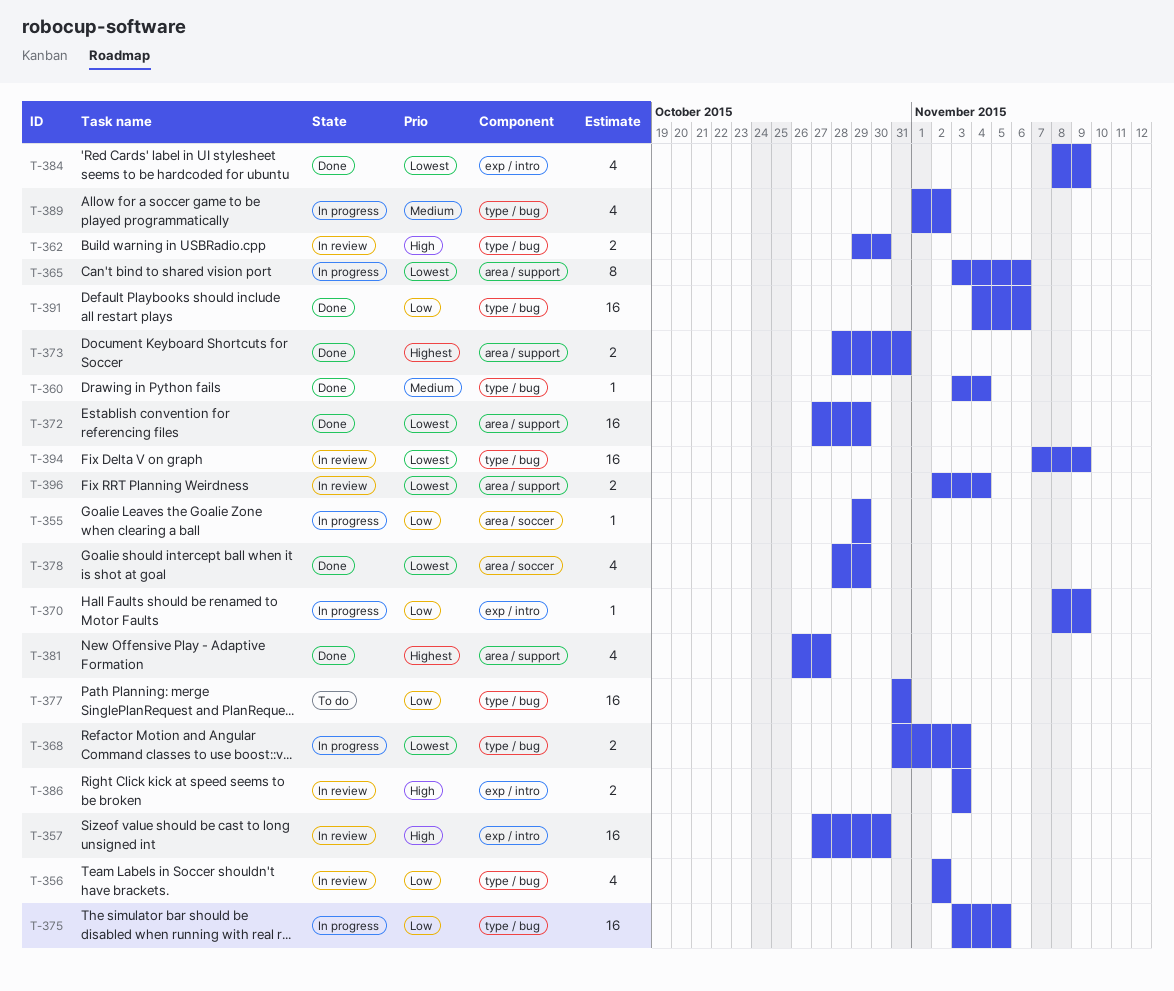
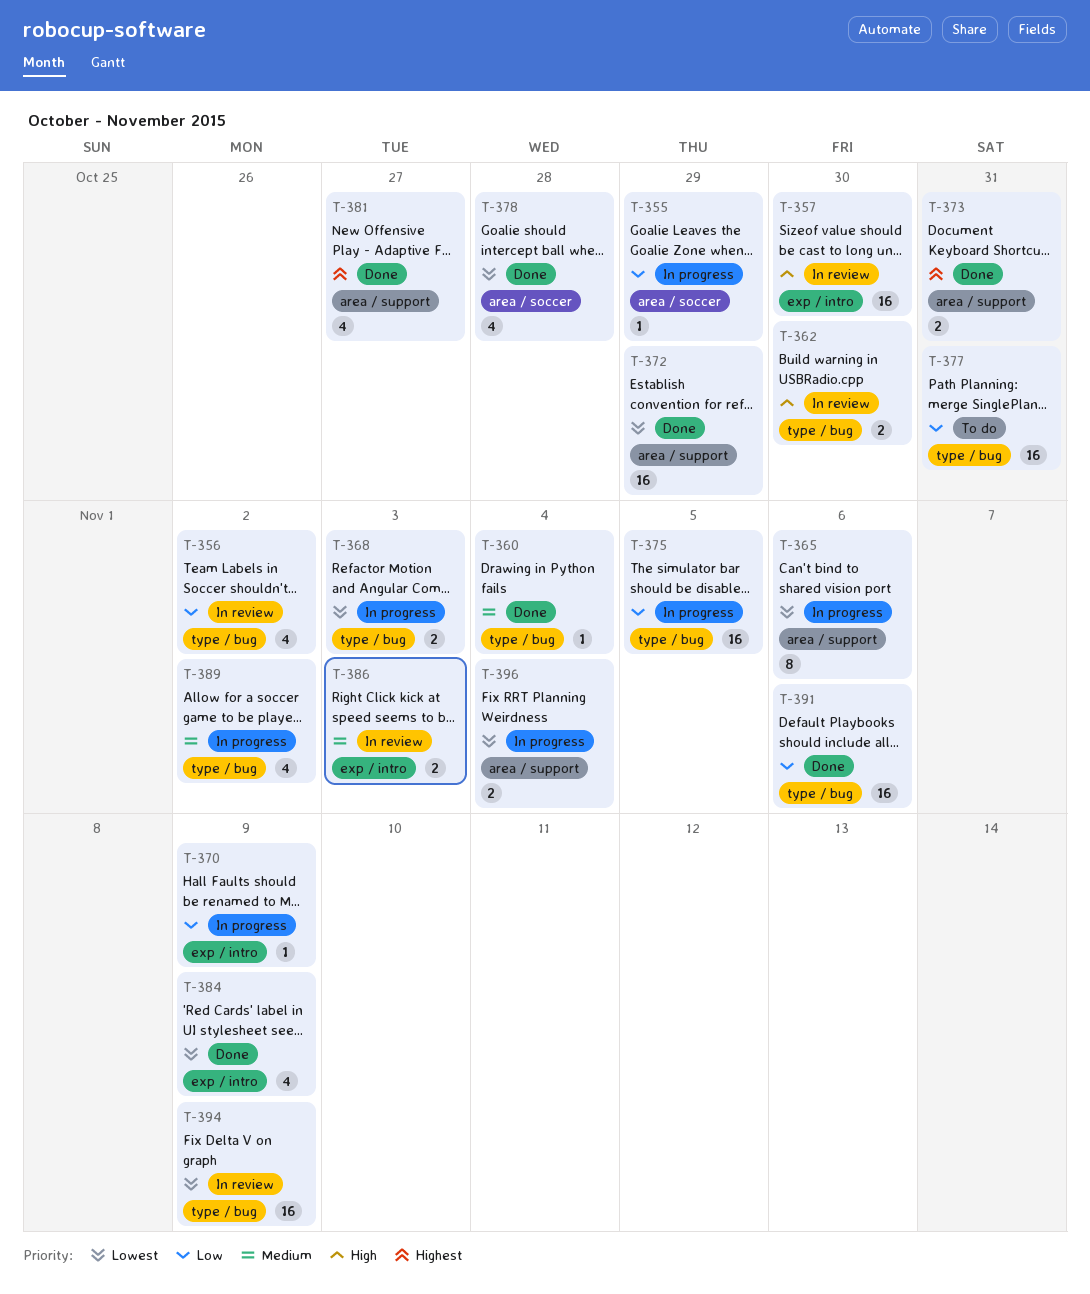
T-378, due: Oct 29 -> Oct 28
T-386, priority: High -> Medium
T-396, status: In review -> In progress

